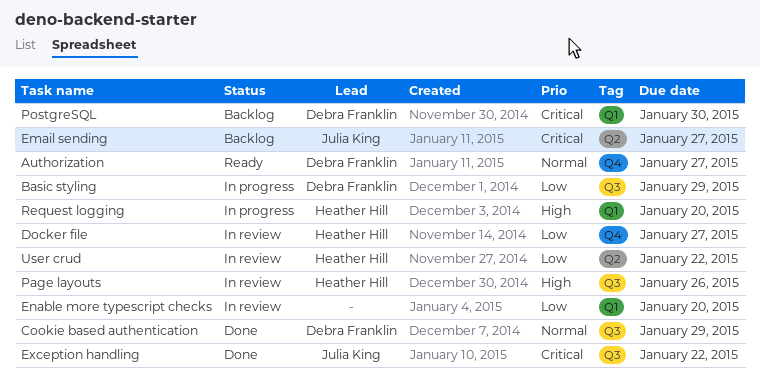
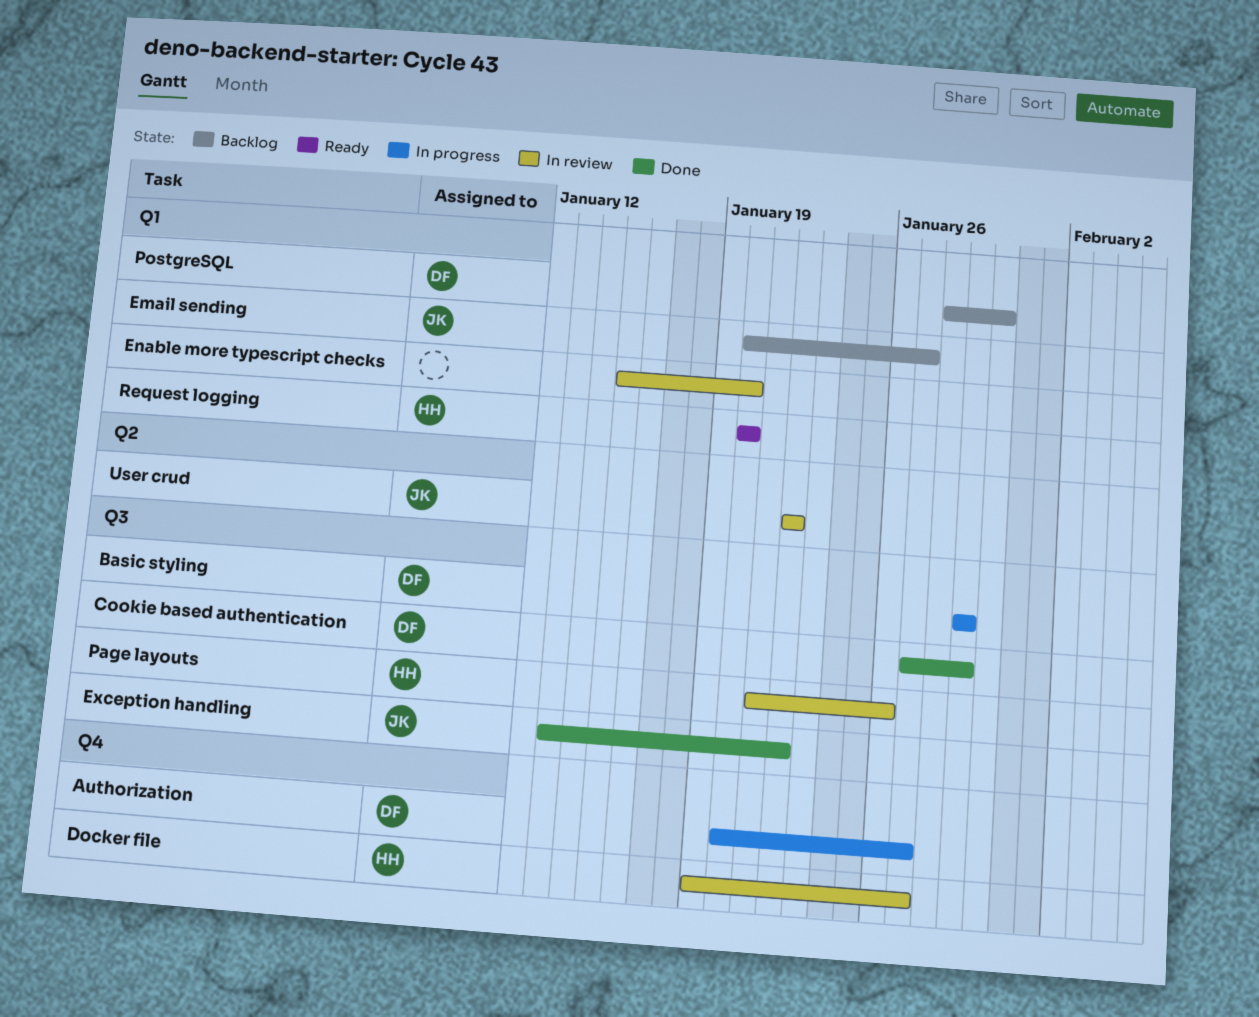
Authorization, status: Ready -> In progress
Email sending, label: Q2 -> Q1
Request logging, status: In progress -> Ready
User crud, owner: Heather Hill -> Julia King

